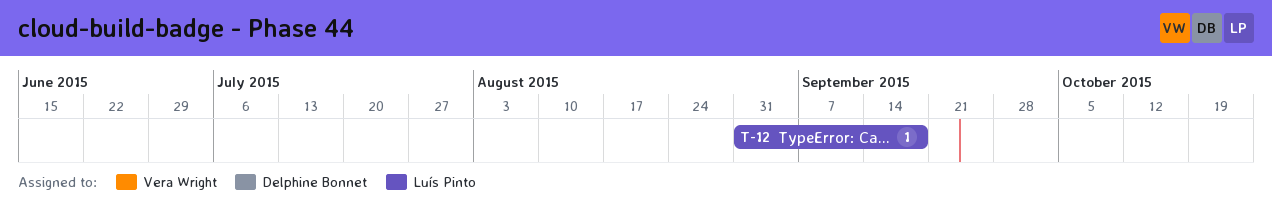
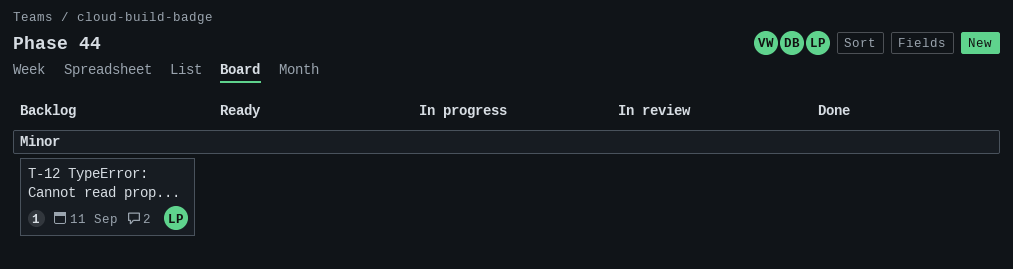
T-12, due: Sep 18 -> Sep 11

